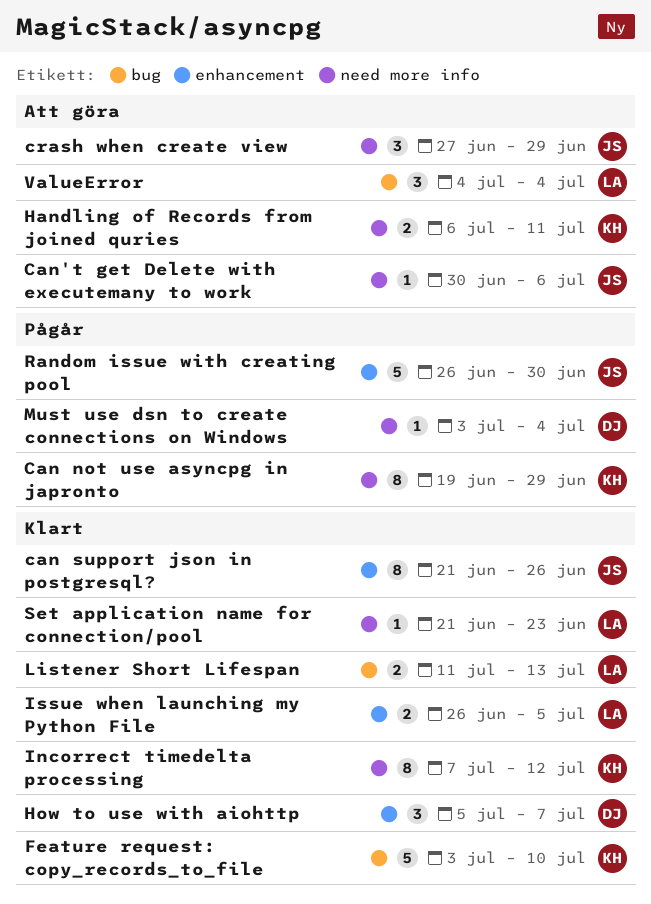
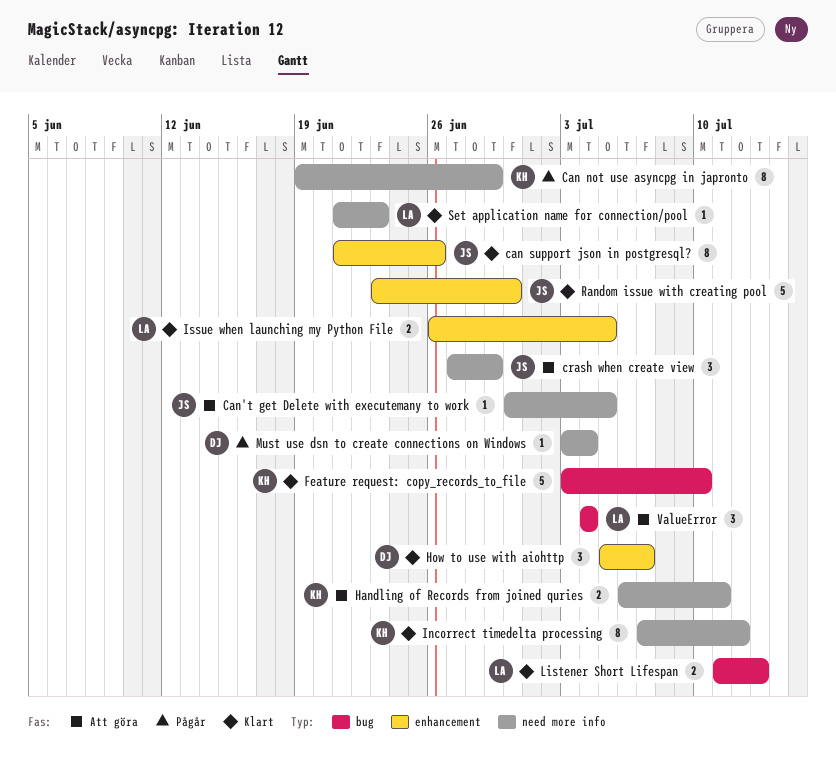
Can't get Delete with executemany to work, due: Jul 6 -> Jul 5
Random issue with creating pool, status: Pågår -> Klart
Random issue with creating pool, start: Jun 26 -> Jun 23

